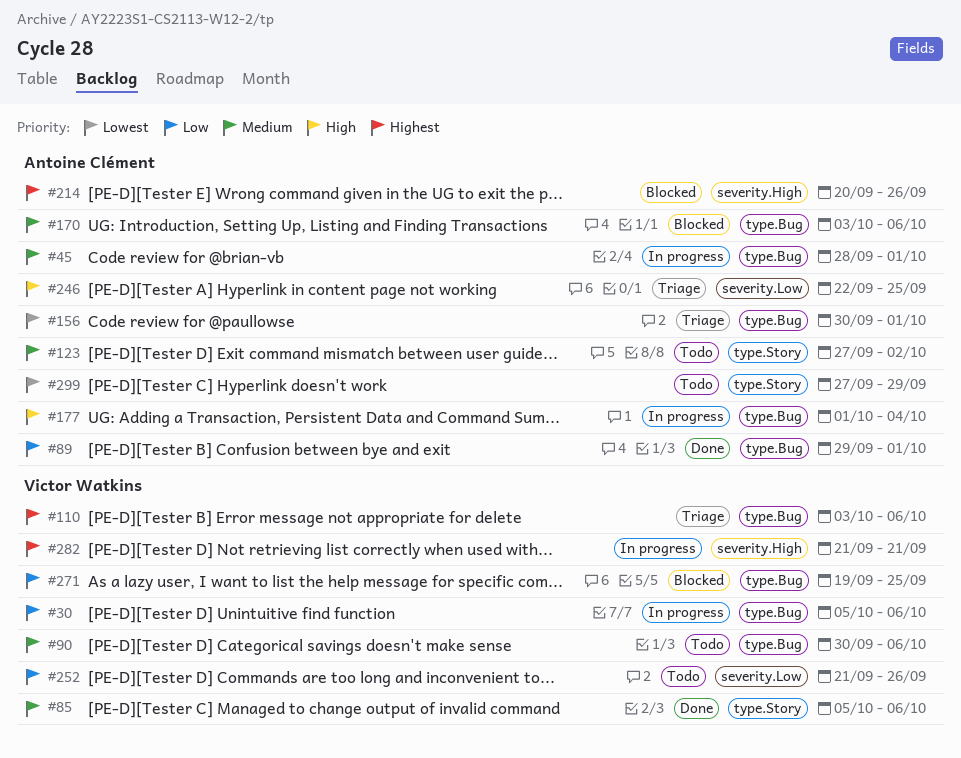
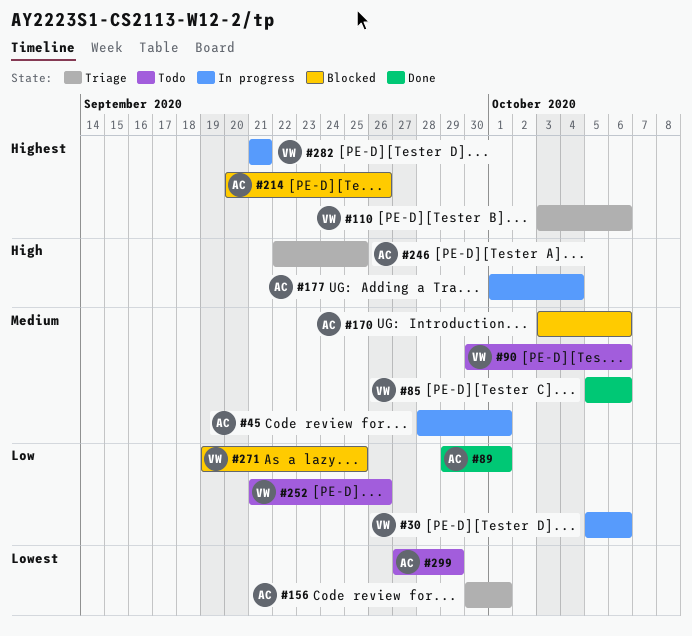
#123: present -> none

